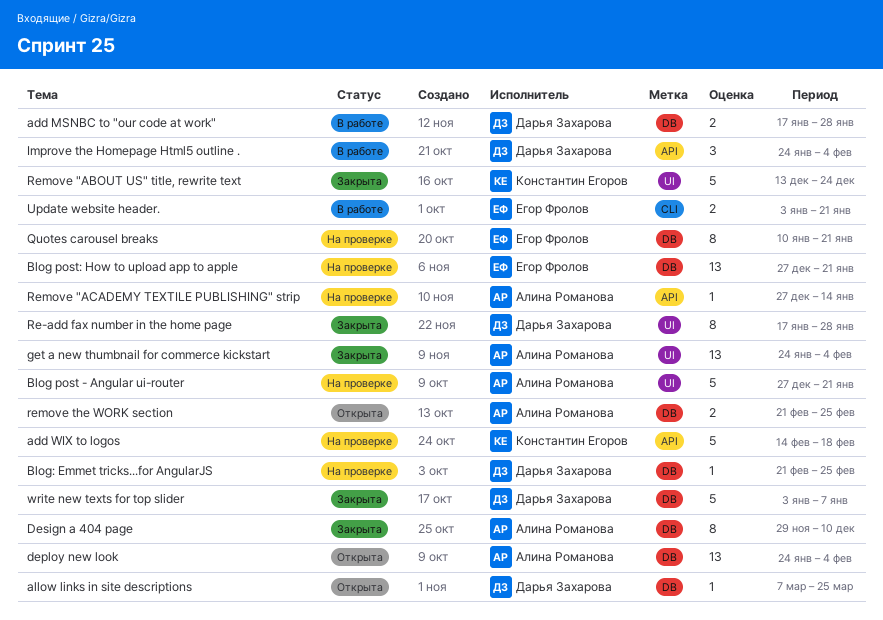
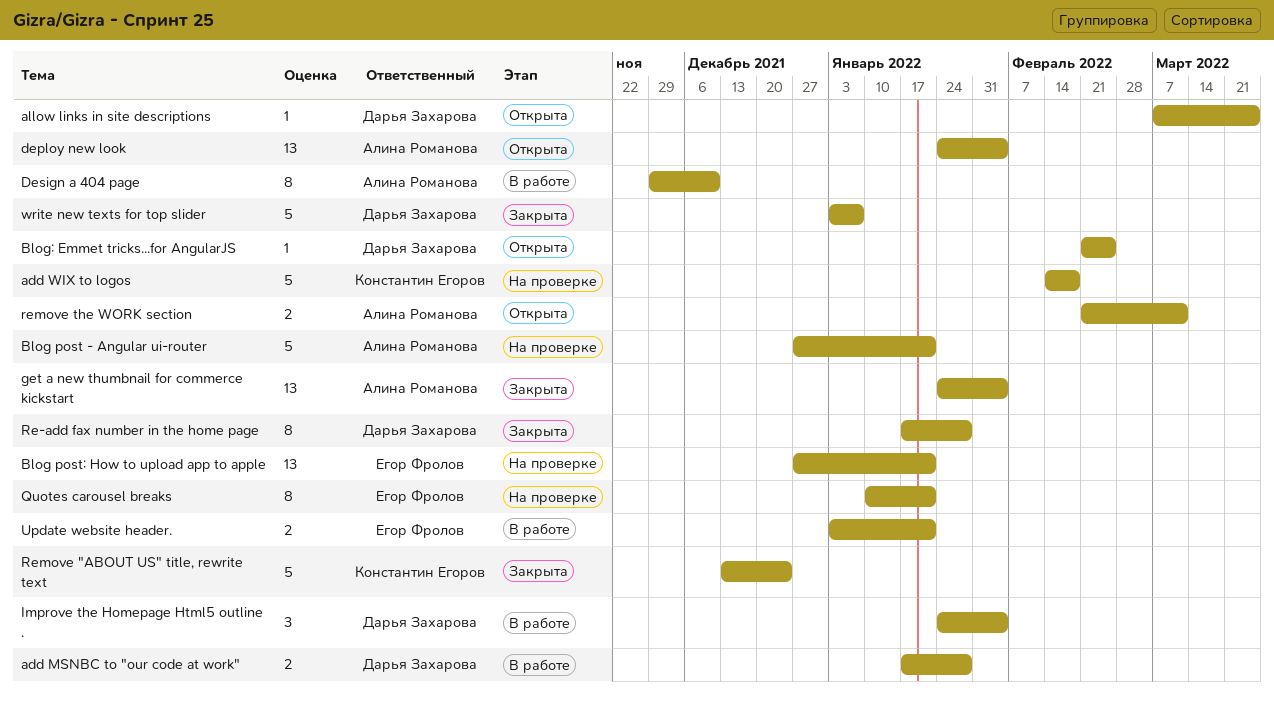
Blog: Emmet tricks...for AngularJS, status: На проверке -> Открыта
Design a 404 page, status: Закрыта -> В работе
Remove "ACADEMY TEXTILE PUBLISHING" strip: present -> none
remove the WORK section, due: Feb 25 -> Mar 11

